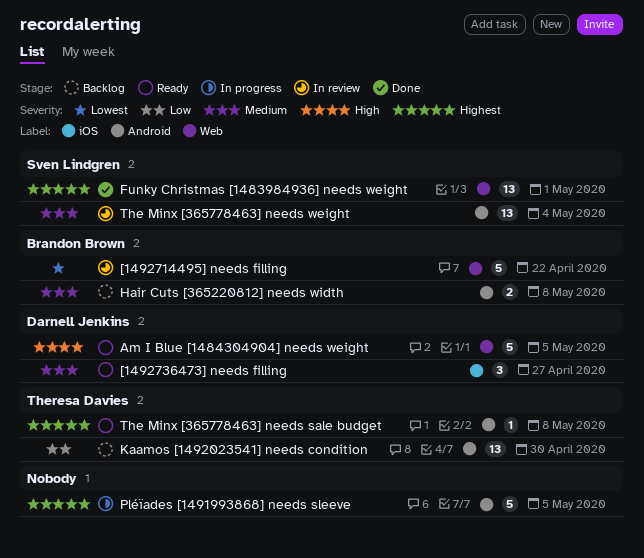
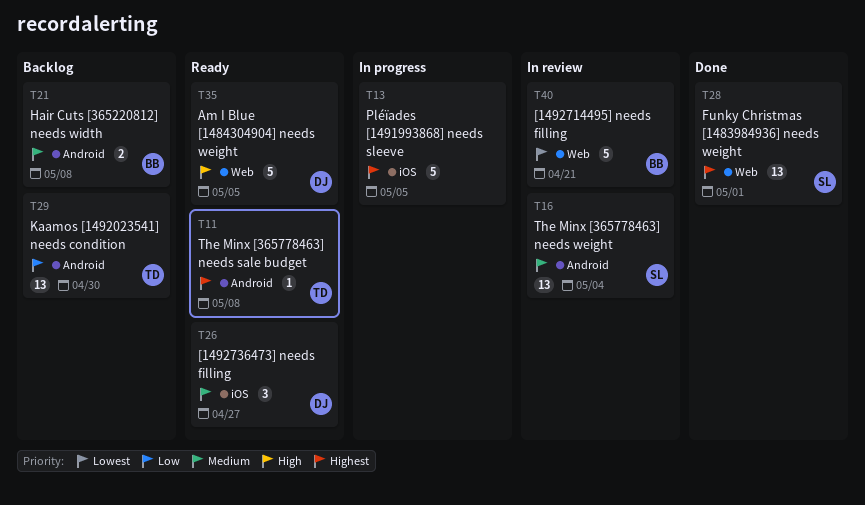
[1492714495] needs filling, due: Apr 22 -> Apr 21
Pléïades [1491993868] needs sleeve, label: Android -> iOS

